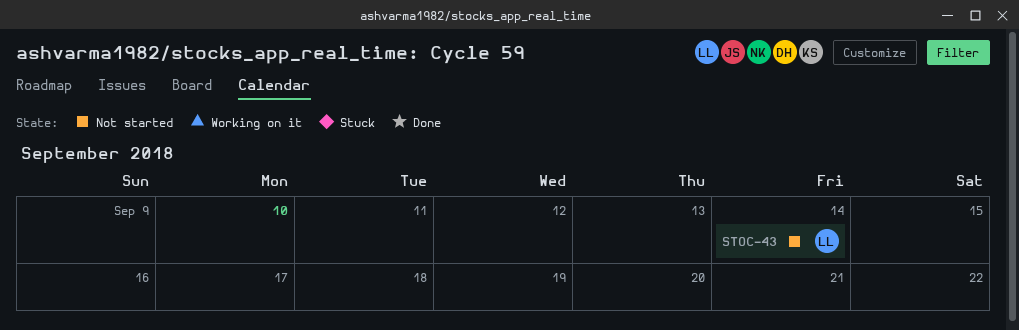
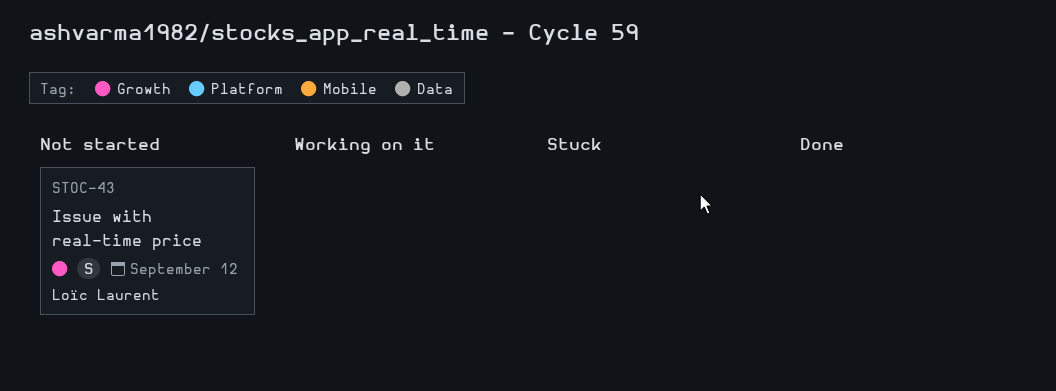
STOC-43, due: Sep 14 -> Sep 12

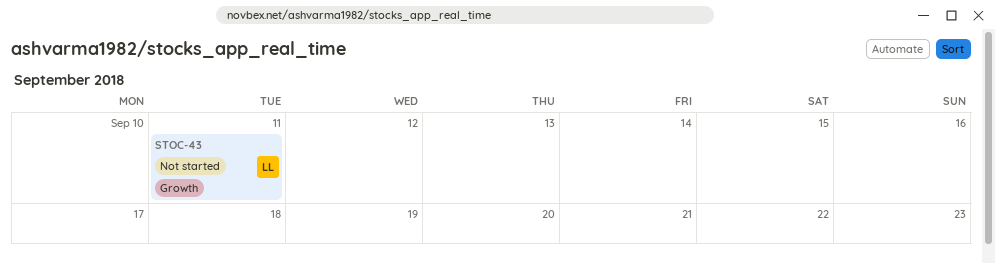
STOC-43, due: Sep 12 -> Sep 11

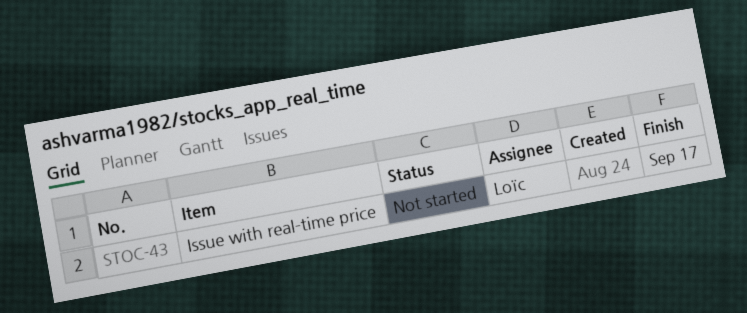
STOC-43, due: Sep 11 -> Sep 17

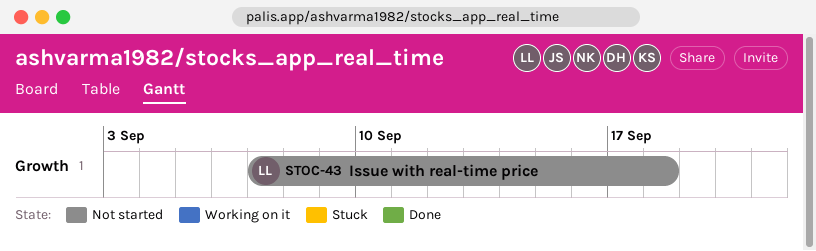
STOC-43, due: Sep 17 -> Sep 18

